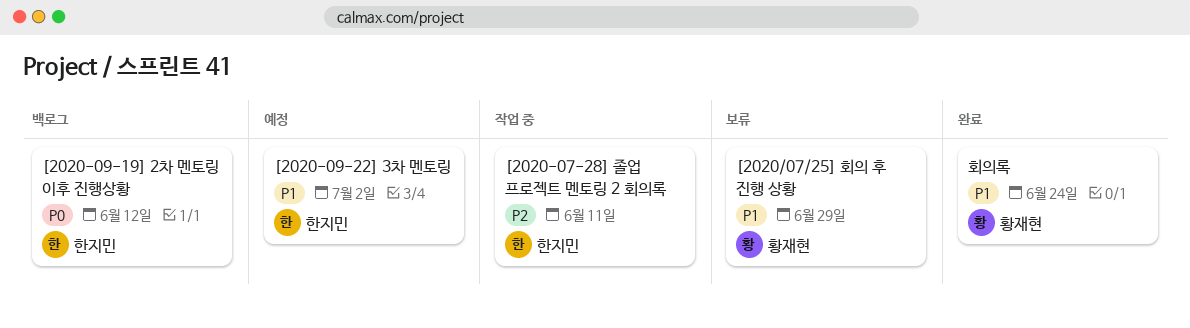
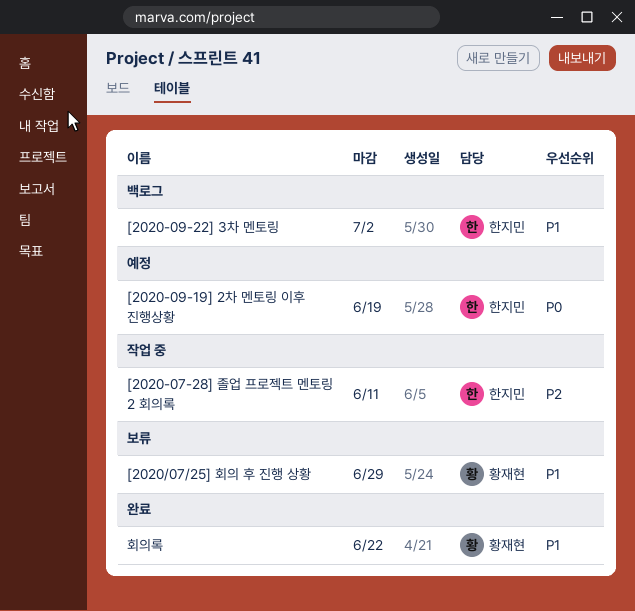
[2020-09-19] 2차 멘토링 이후 진행상황, status: 백로그 -> 예정
[2020-09-19] 2차 멘토링 이후 진행상황, due: Jun 12 -> Jun 19
[2020-09-22] 3차 멘토링, status: 예정 -> 백로그
회의록, due: Jun 24 -> Jun 22

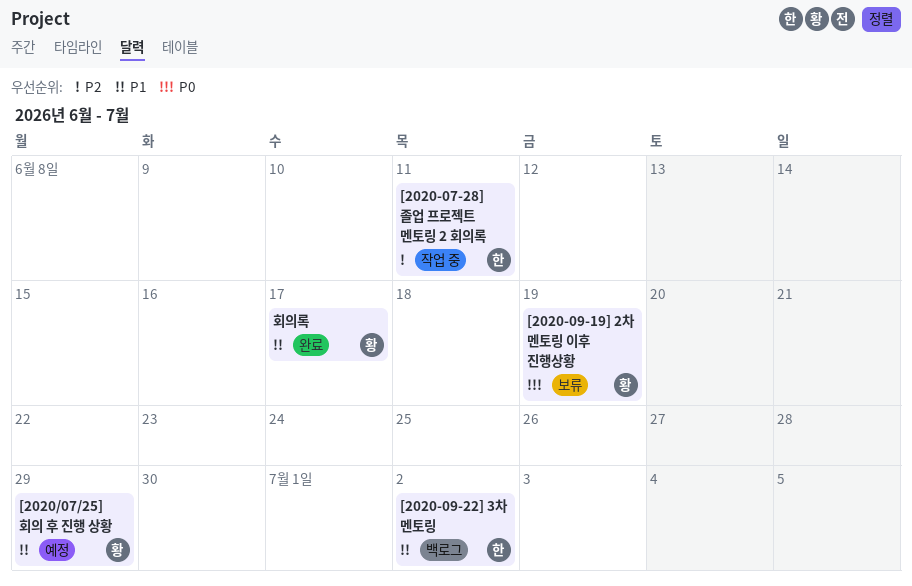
[2020-09-19] 2차 멘토링 이후 진행상황, status: 예정 -> 보류
[2020-09-19] 2차 멘토링 이후 진행상황, owner: 한지민 -> 황재현
[2020/07/25] 회의 후 진행 상황, status: 보류 -> 예정
회의록, due: Jun 22 -> Jun 17

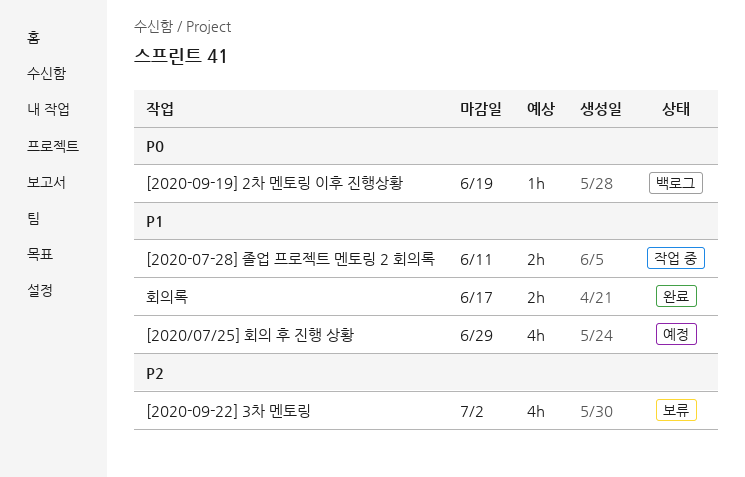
[2020-07-28] 졸업 프로젝트 멘토링 2 회의록, priority: P2 -> P1
[2020-09-19] 2차 멘토링 이후 진행상황, status: 보류 -> 백로그
[2020-09-22] 3차 멘토링, status: 백로그 -> 보류
[2020-09-22] 3차 멘토링, priority: P1 -> P2

